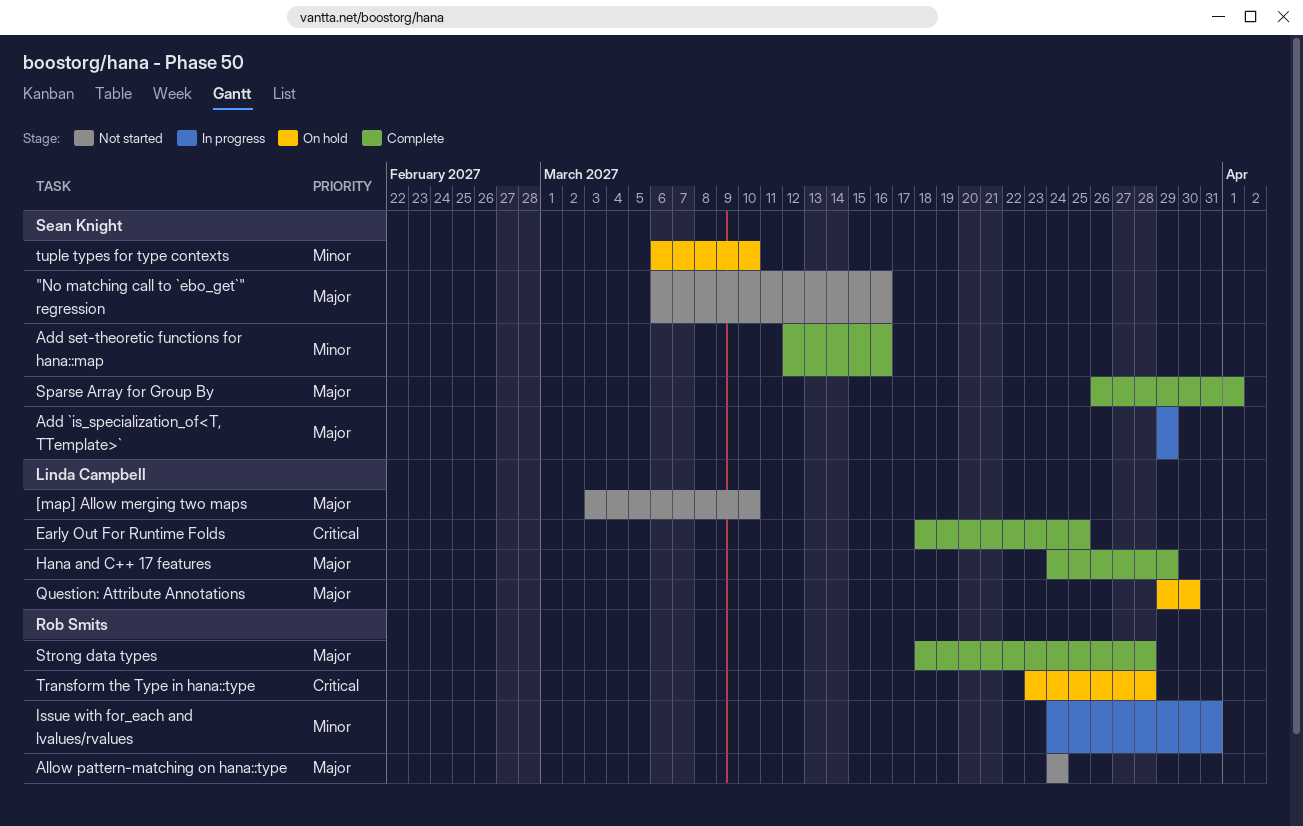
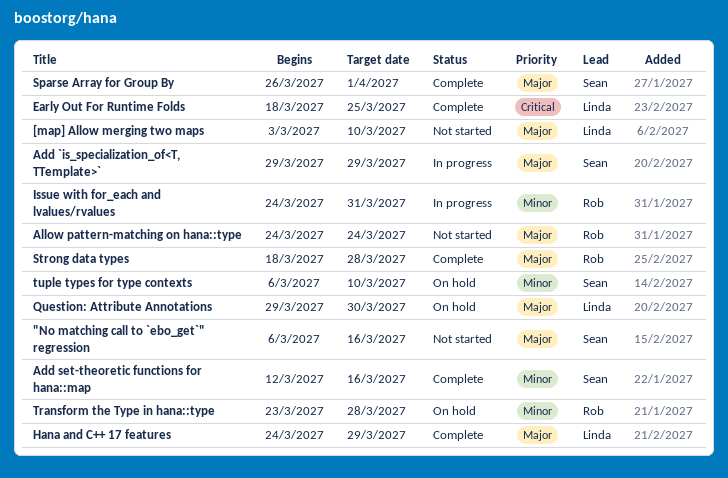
Transform the Type in hana::type, priority: Critical -> Minor

